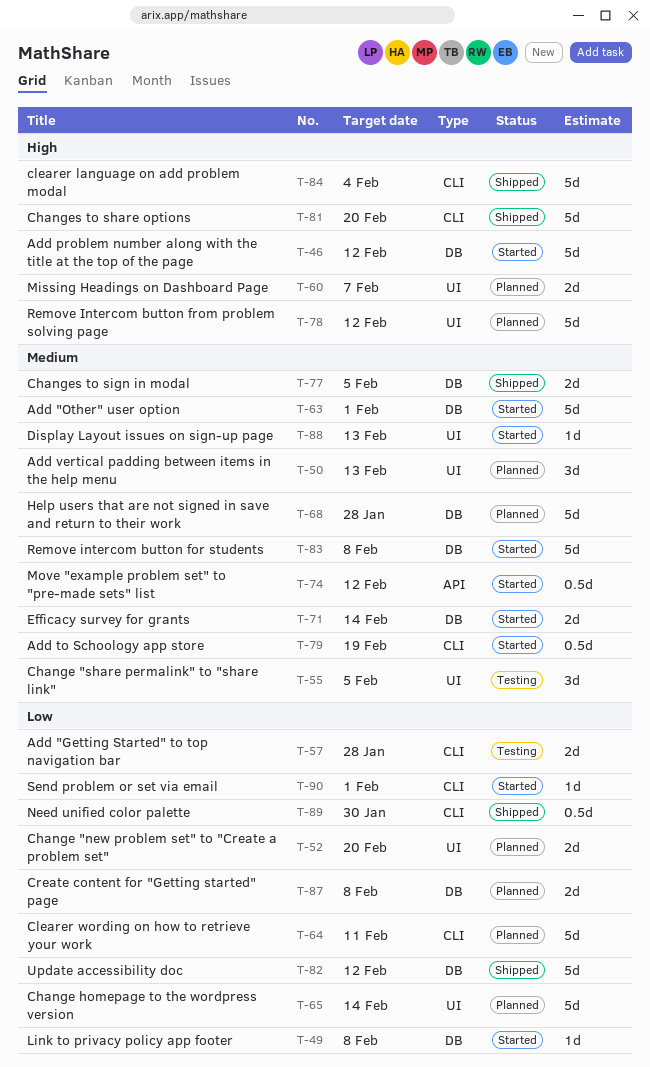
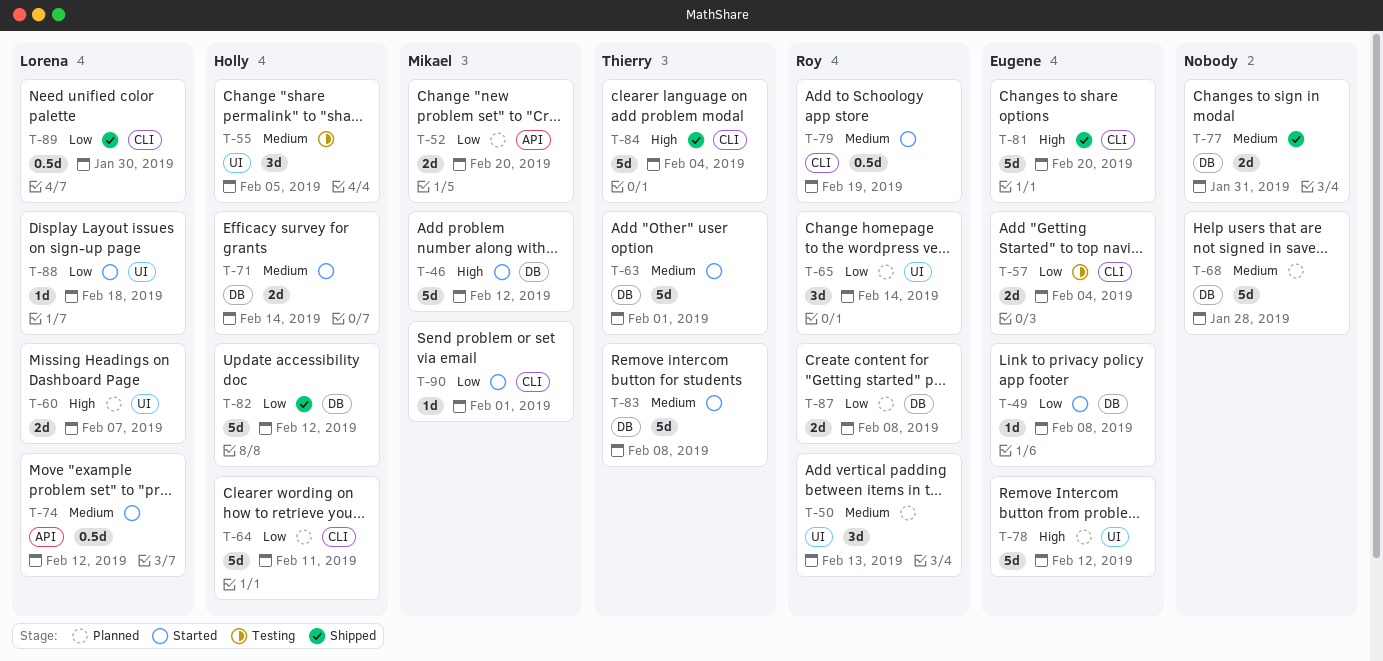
T-52, label: UI -> API
T-57, due: Jan 28 -> Feb 4
T-65, estimate: 5d -> 3d
T-77, due: Feb 5 -> Jan 31
T-88, priority: Medium -> Low
T-88, due: Feb 13 -> Feb 18

